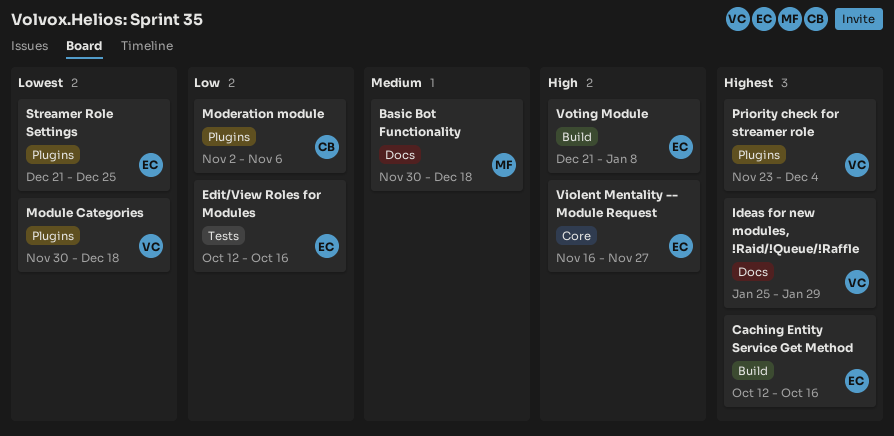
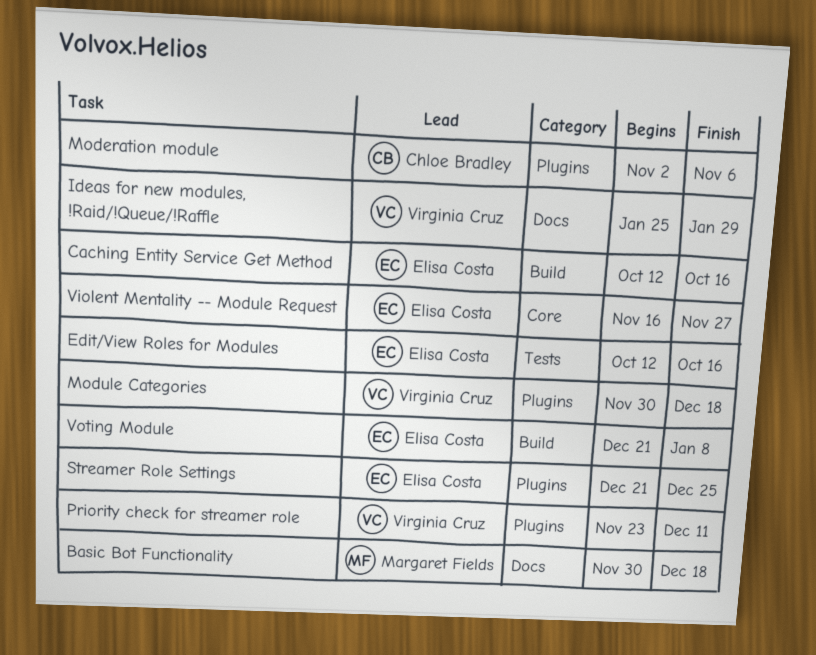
Priority check for streamer role, due: Dec 4 -> Dec 11

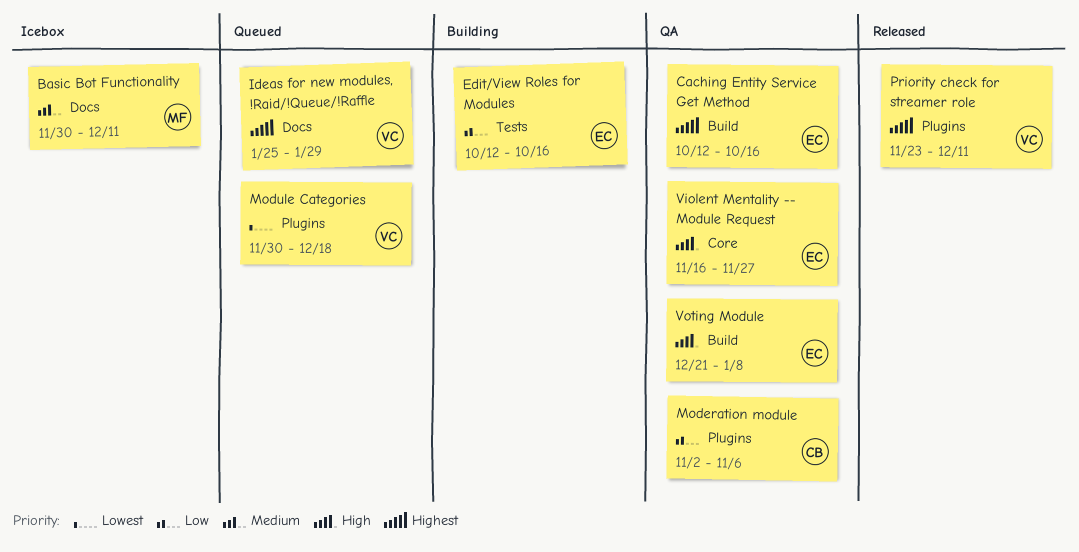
Basic Bot Functionality, due: Dec 18 -> Dec 11
Streamer Role Settings: present -> none

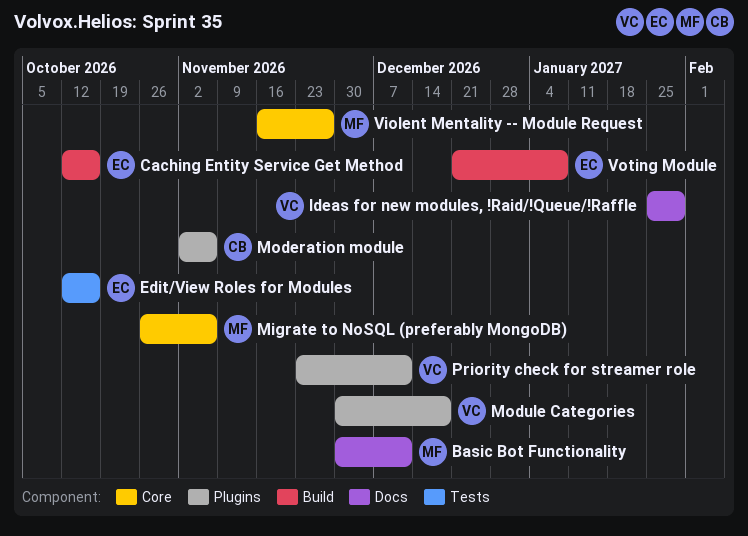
Migrate to NoSQL (preferably MongoDB): none -> present
Violent Mentality -- Module Request, owner: EC -> MF

